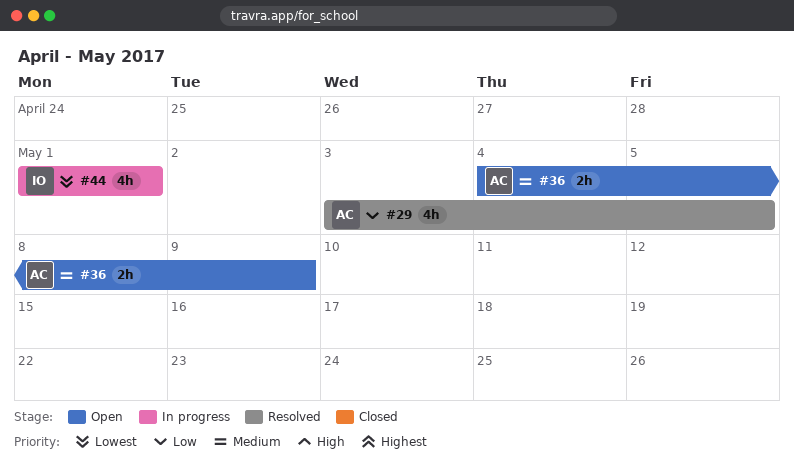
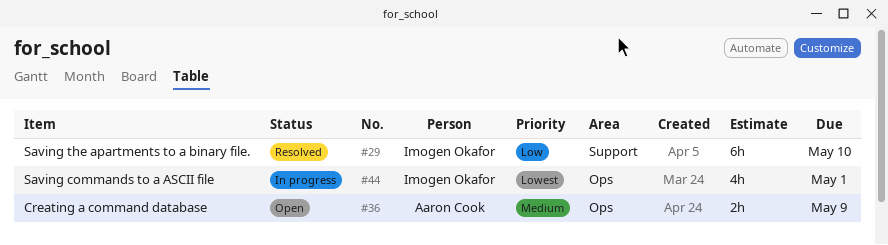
#29, owner: Aaron Cook -> Imogen Okafor
#29, estimate: 4h -> 6h
#29, due: May 5 -> May 10

